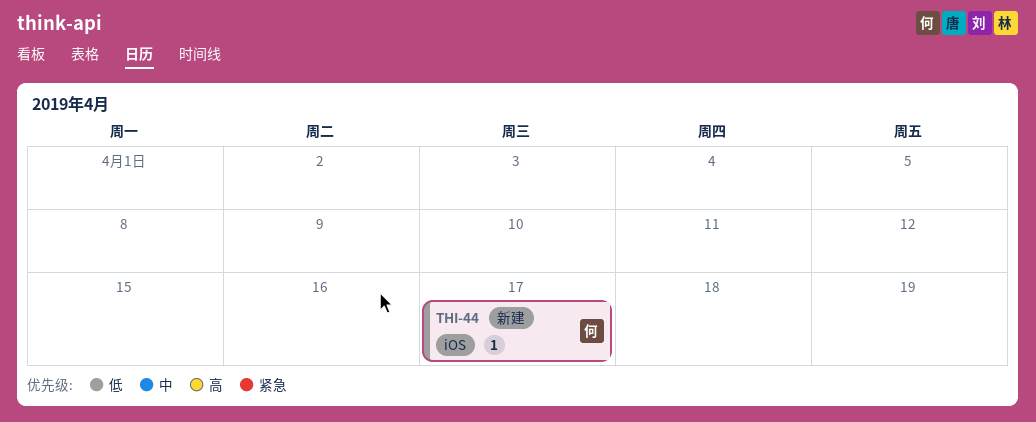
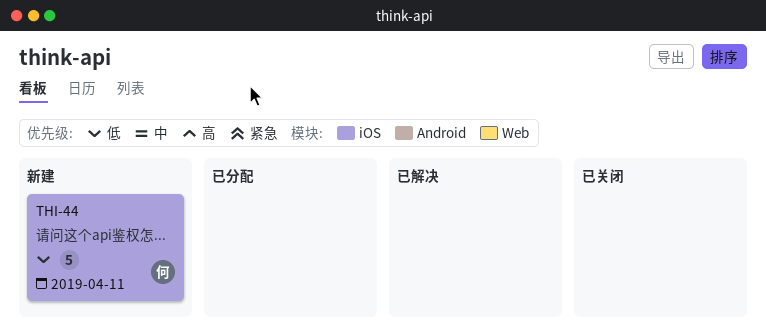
THI-44, estimate: 1 -> 5
THI-44, due: Apr 17 -> Apr 11

